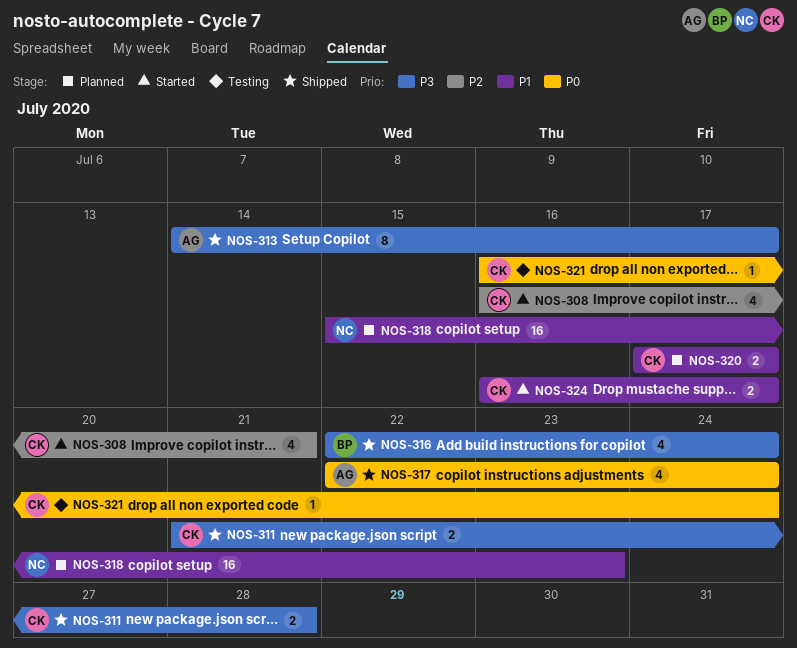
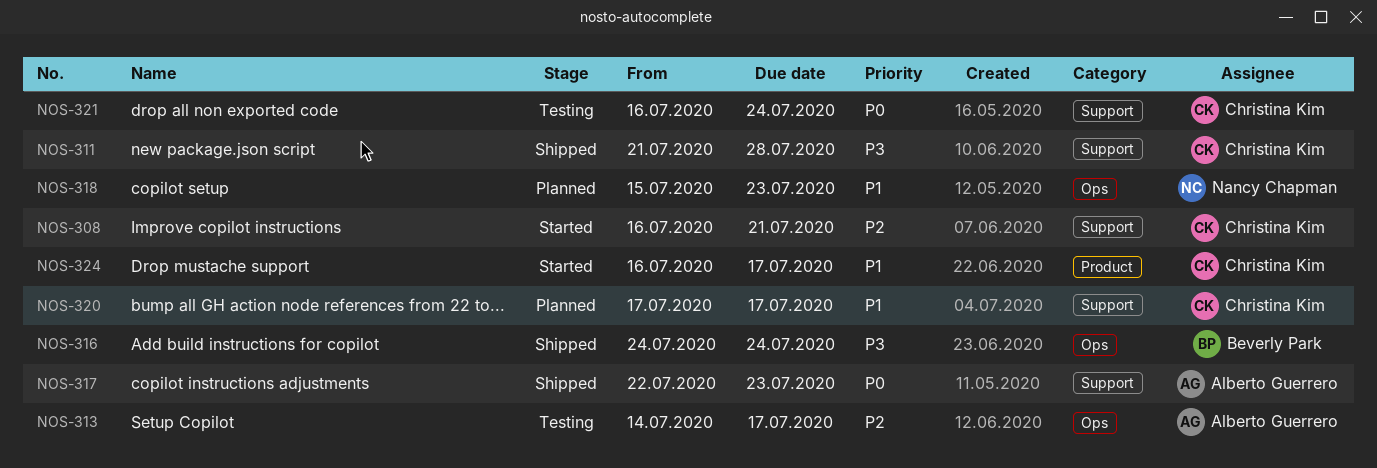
NOS-313, status: Shipped -> Testing
NOS-313, priority: P3 -> P2
NOS-316, start: Jul 22 -> Jul 24
NOS-317, due: Jul 24 -> Jul 23

